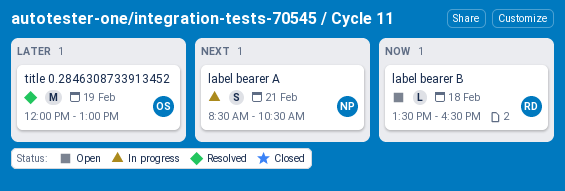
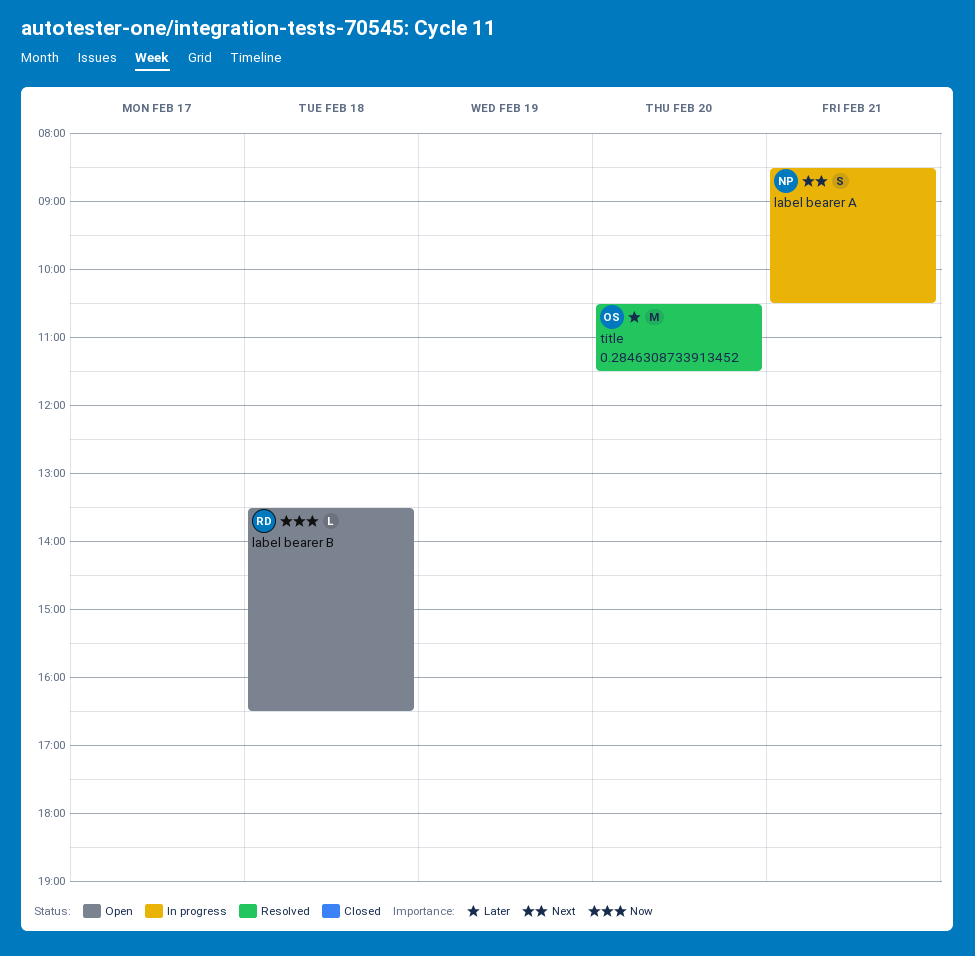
title 0.2846308733913452, day: Feb 19 -> Feb 20
title 0.2846308733913452, begins: 12:00 -> 10:30
title 0.2846308733913452, ends: 13:00 -> 11:30

